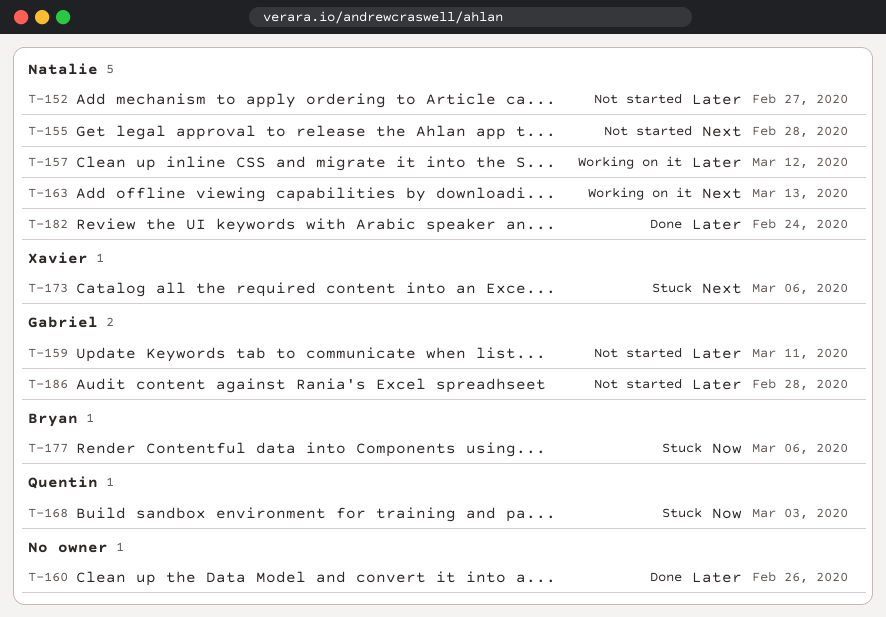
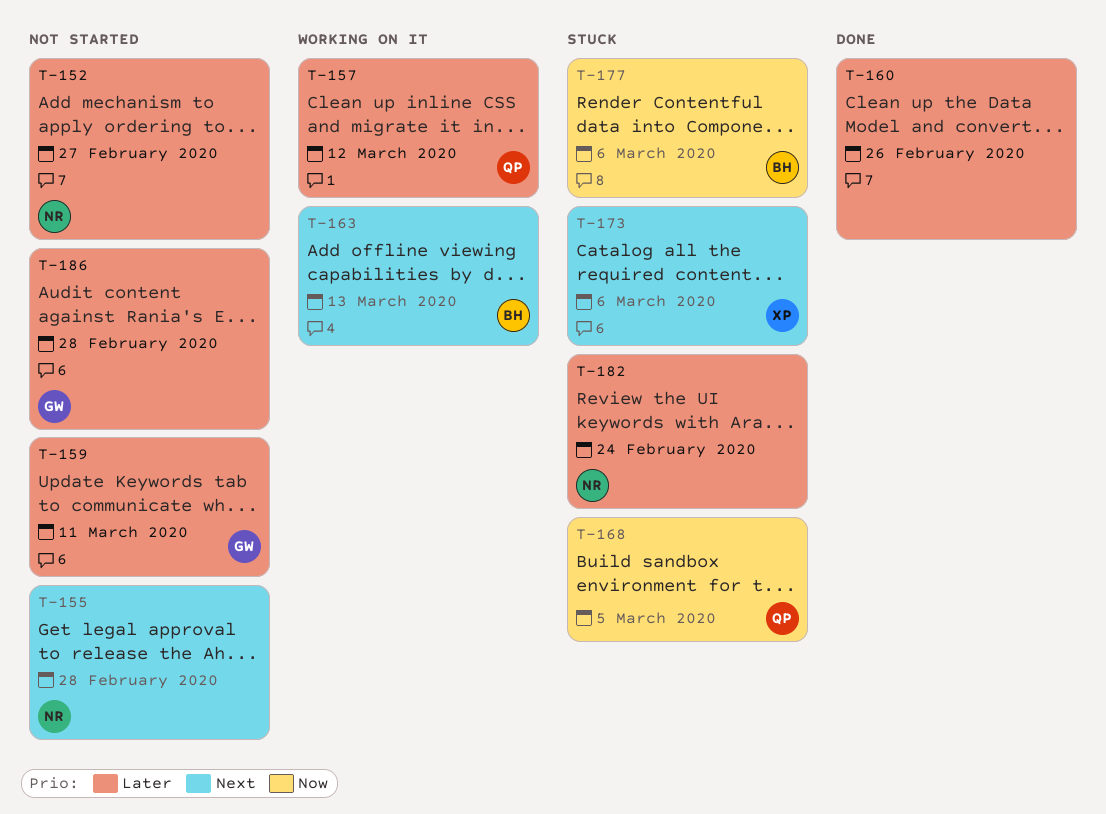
T-157, owner: Natalie -> Quentin
T-163, owner: Natalie -> Bryan
T-168, due: Mar 3 -> Mar 5
T-182, status: Done -> Stuck

